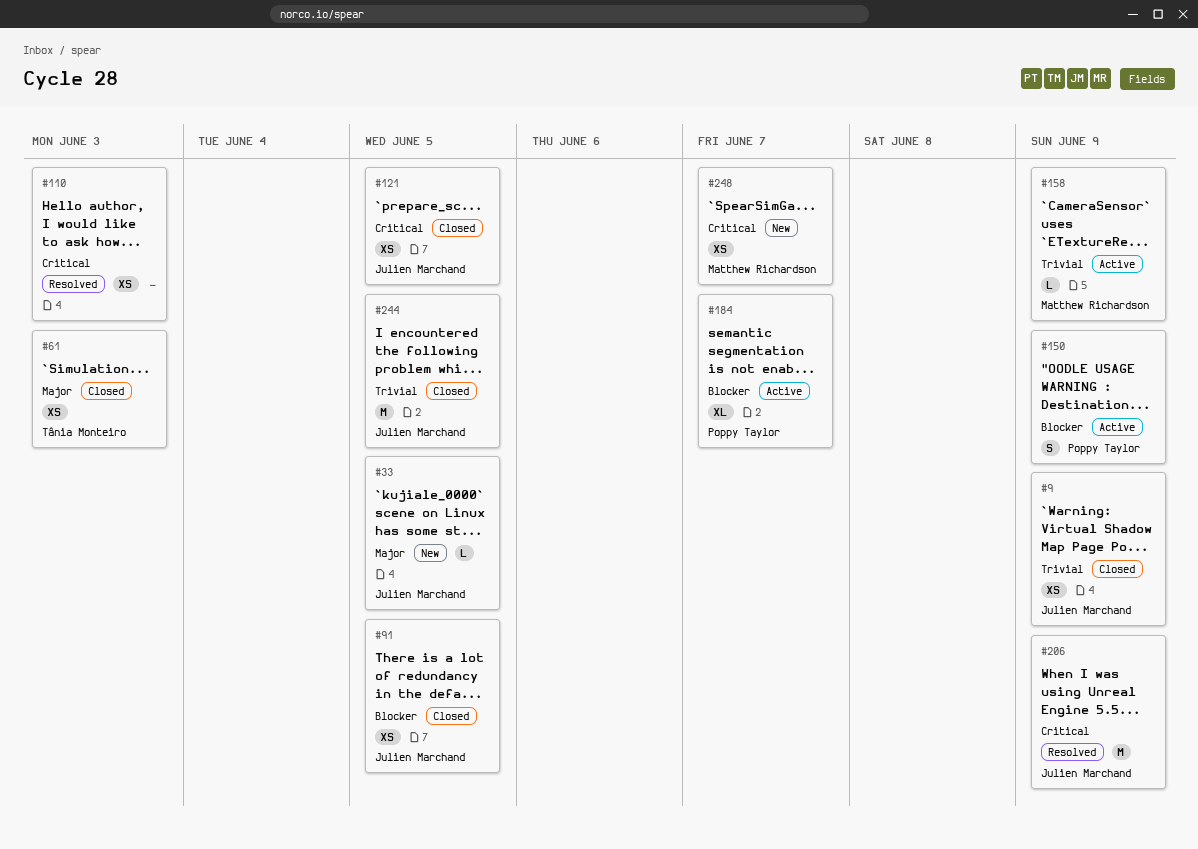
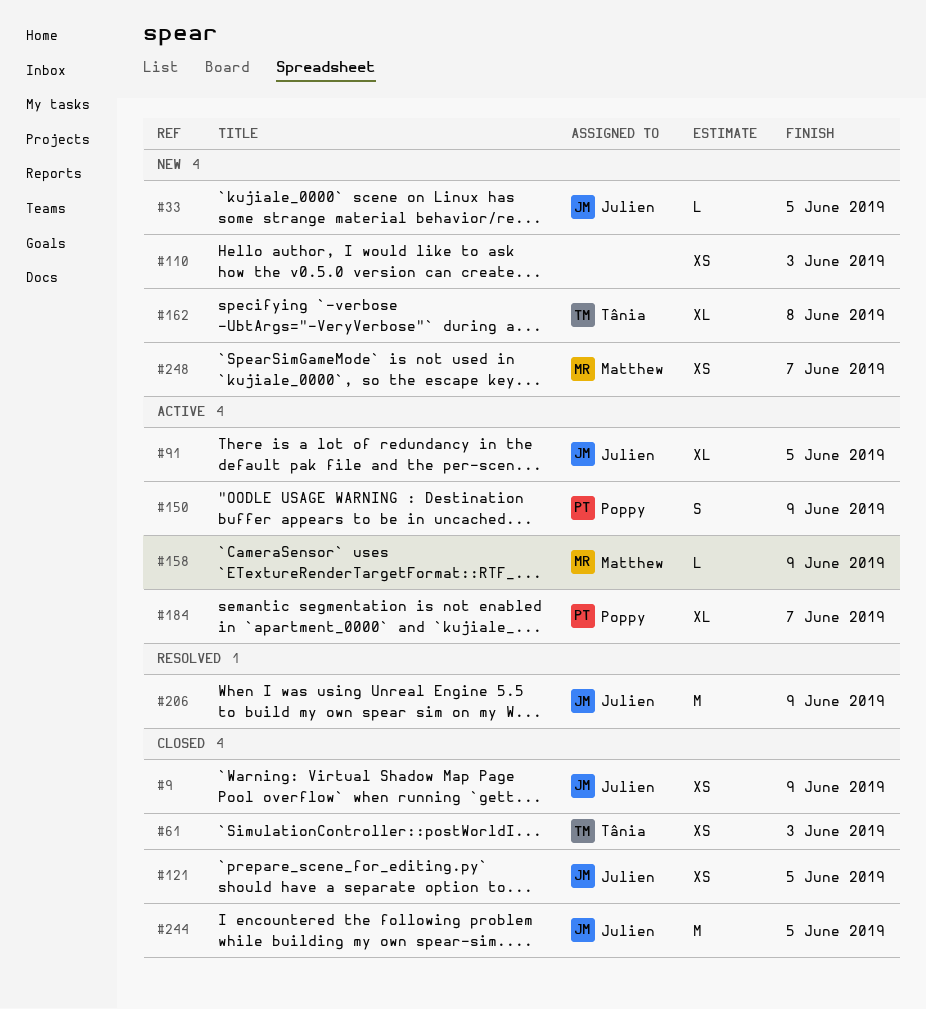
#91, status: Closed -> Active
#91, estimate: XS -> XL
#110, status: Resolved -> New
#162: none -> present

